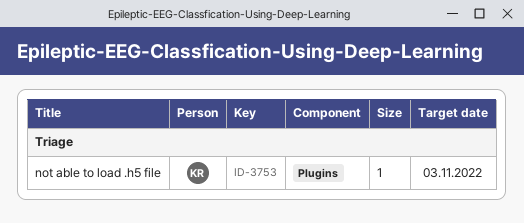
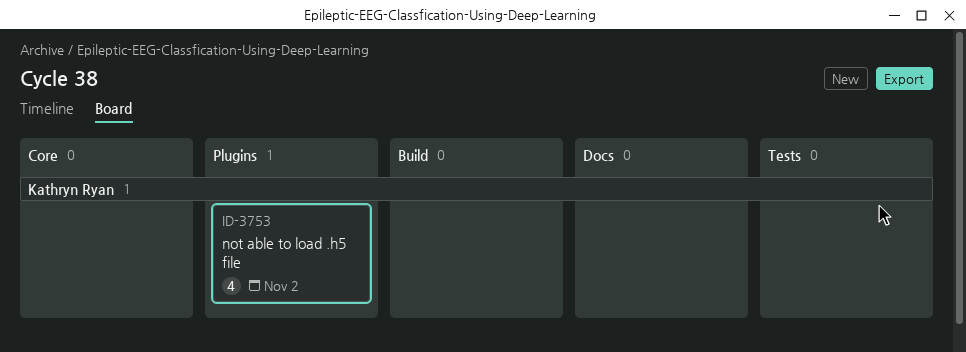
ID-3753, estimate: 1 -> 4
ID-3753, due: Nov 3 -> Nov 2

